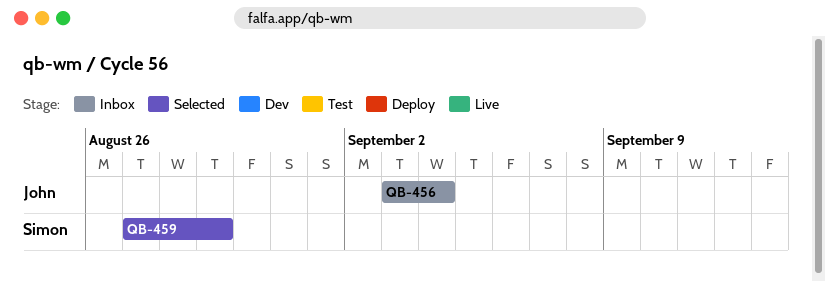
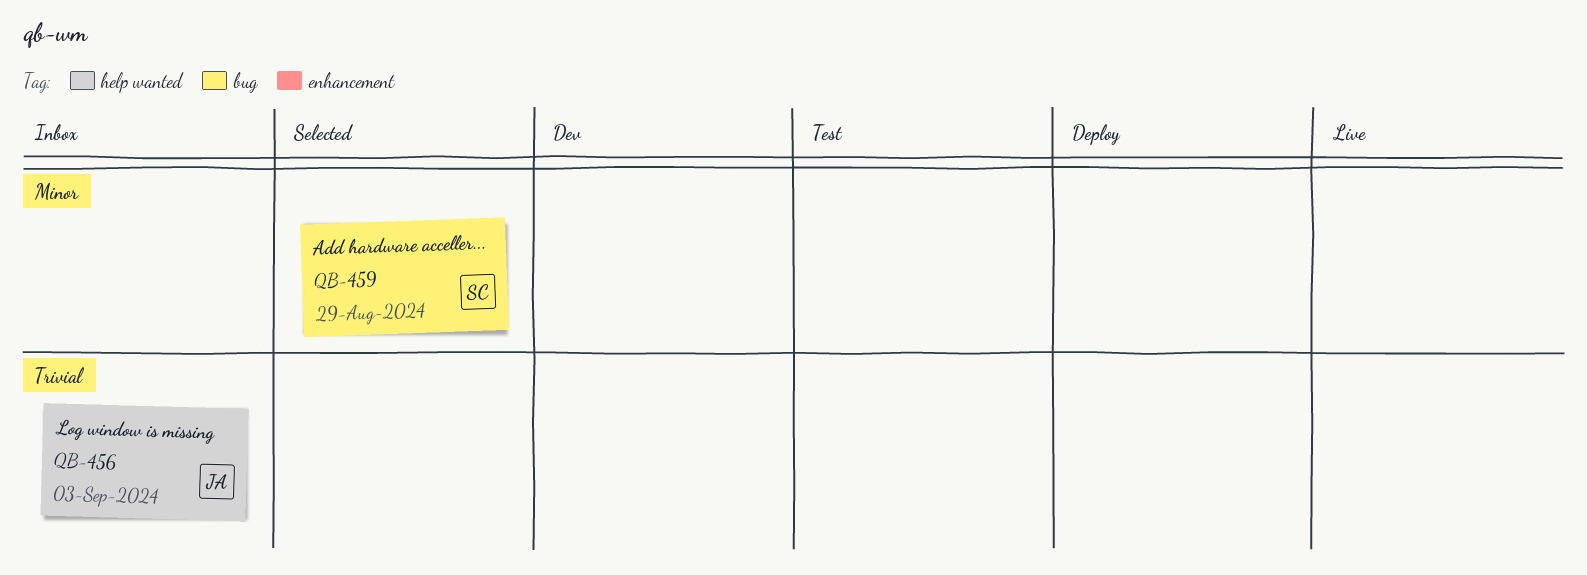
QB-456, due: Sep 4 -> Sep 3

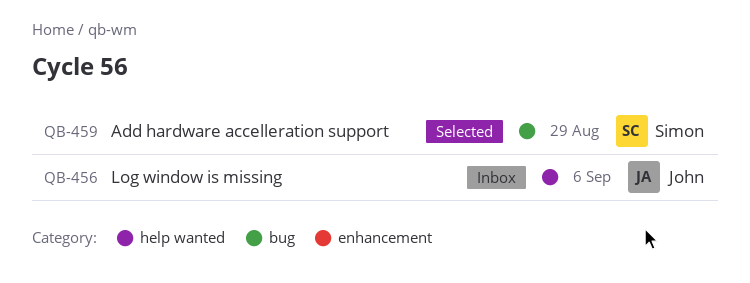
QB-456, due: Sep 3 -> Sep 6

